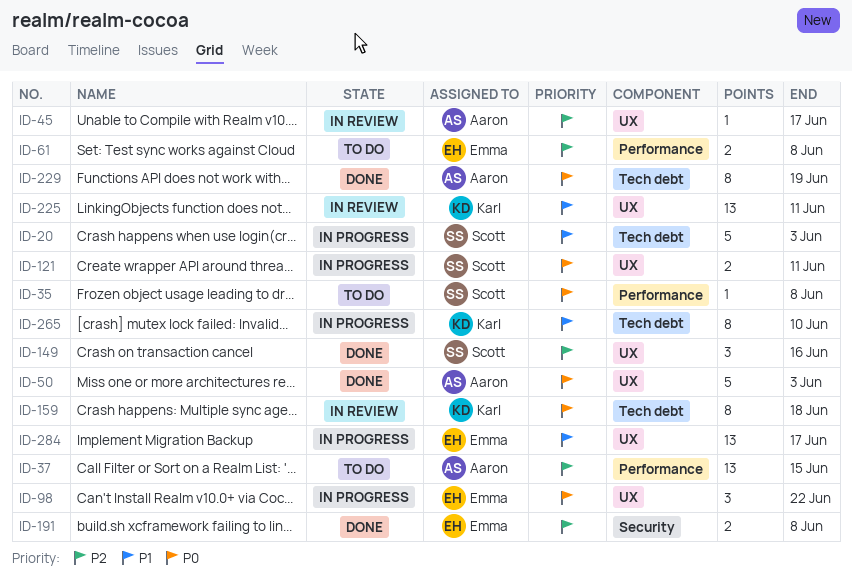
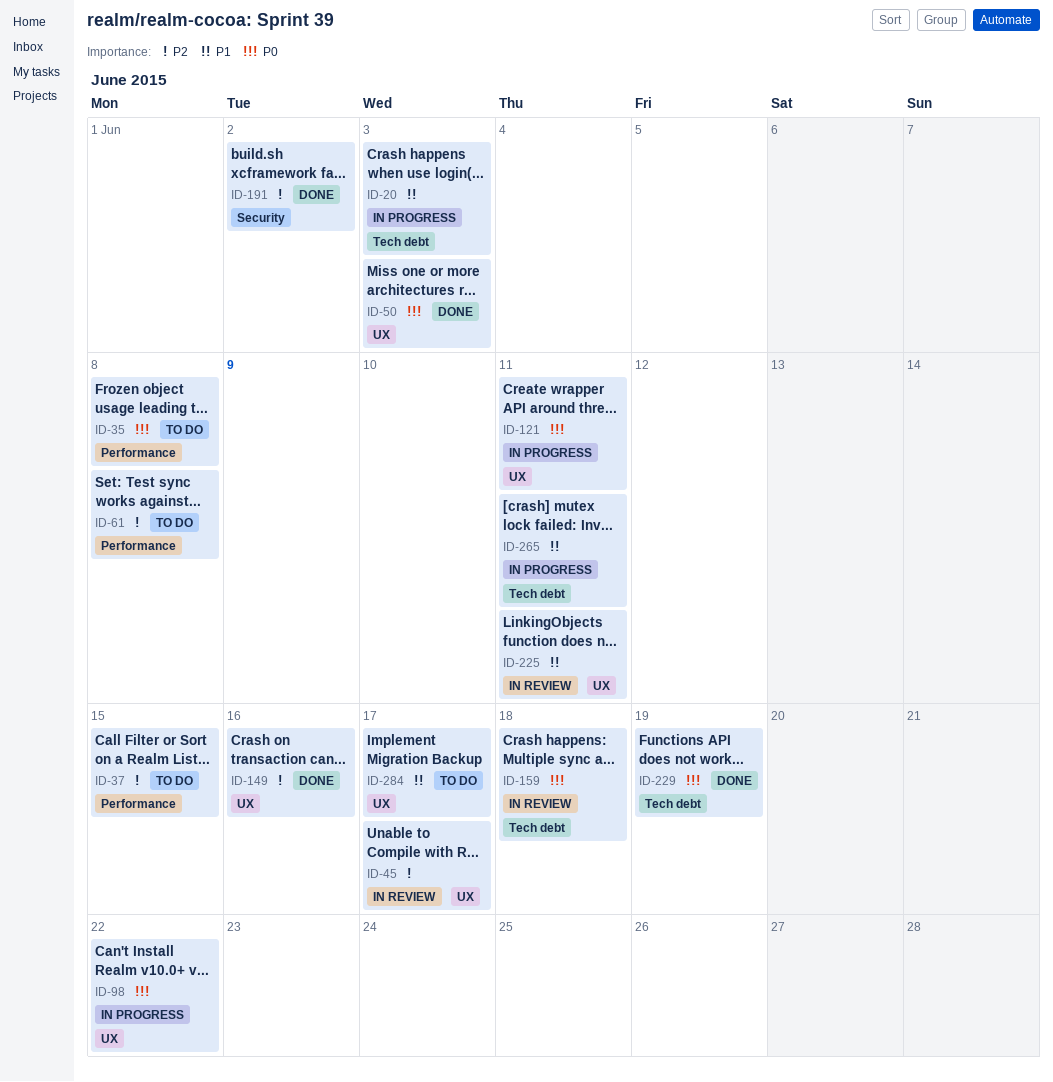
ID-191, due: Jun 8 -> Jun 2
ID-265, due: Jun 10 -> Jun 11
ID-284, status: In progress -> To do

